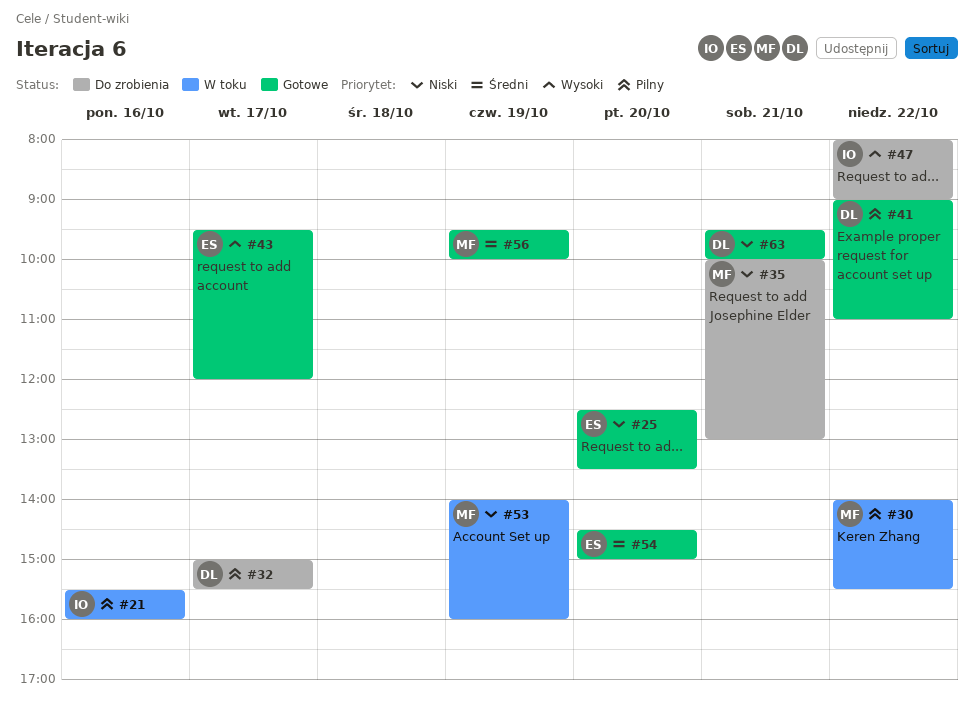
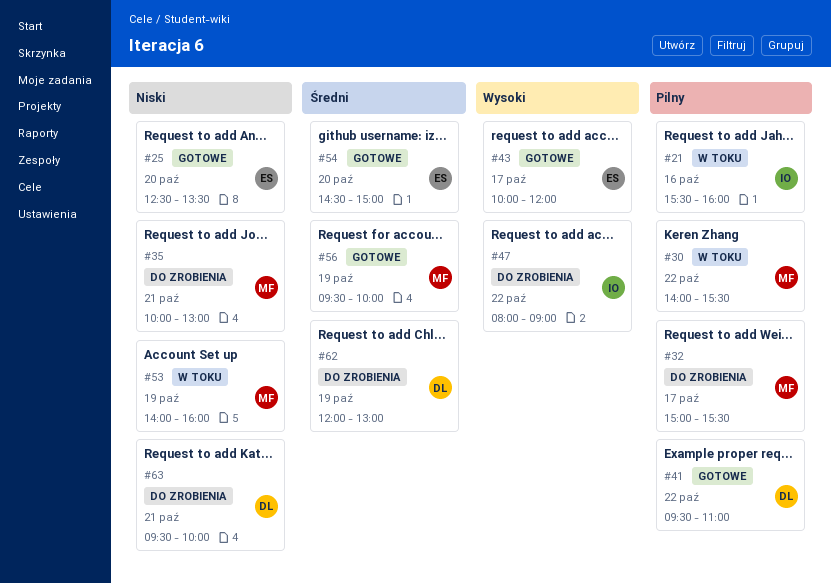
#32, owner: DL -> MF
#41, begins: 09:00 -> 09:30
#43, begins: 09:30 -> 10:00
#62: none -> present
#63, status: Gotowe -> Do zrobienia

